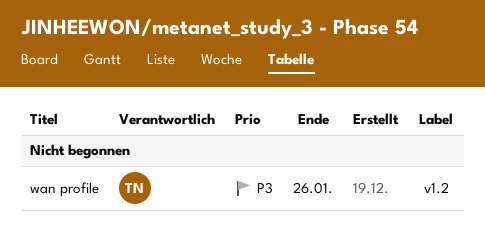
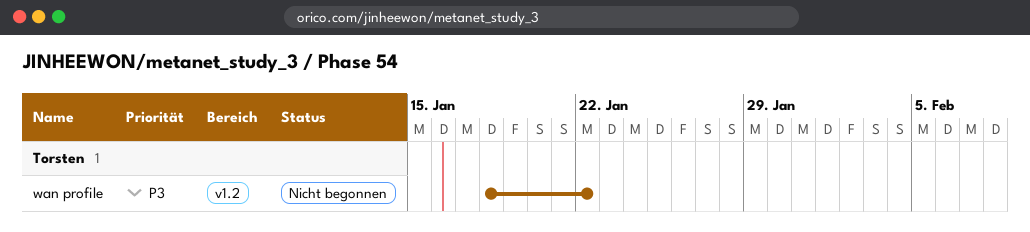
wan profile, due: Jan 26 -> Jan 22

